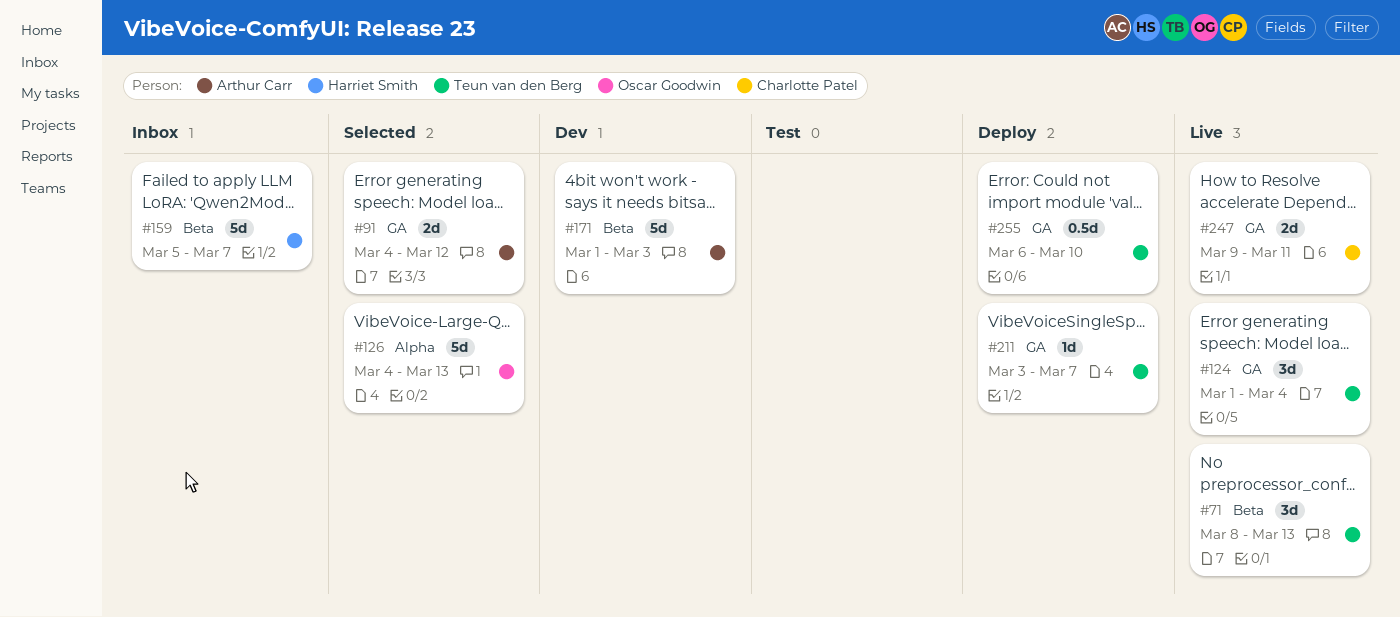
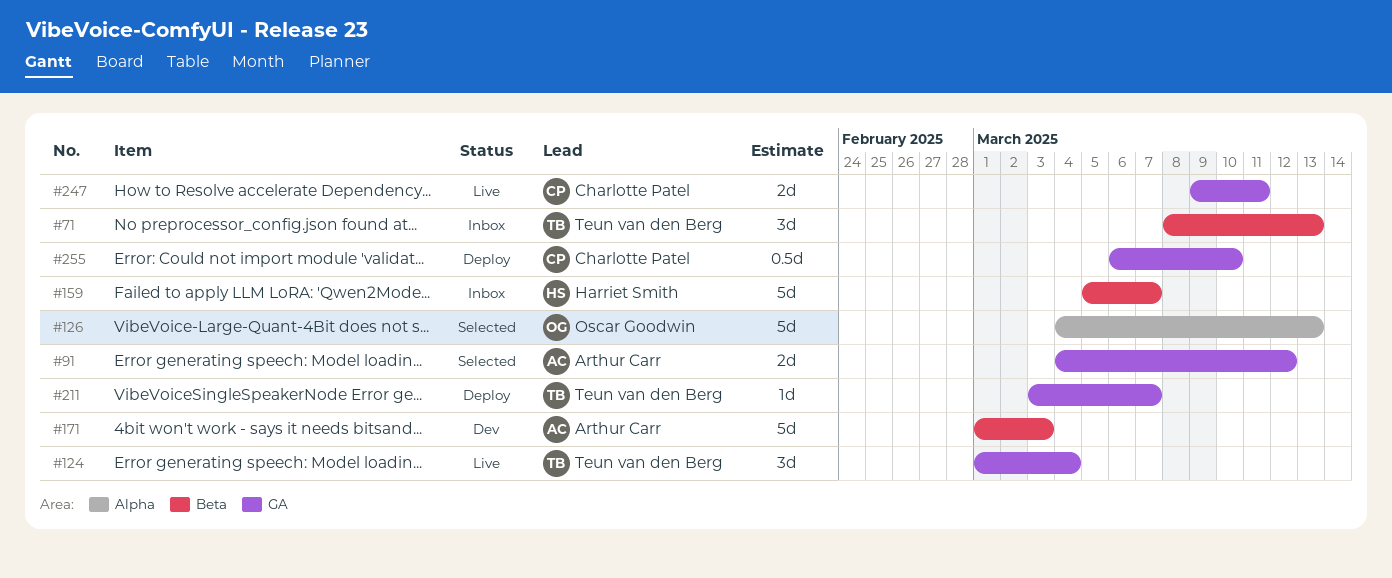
#71, status: Live -> Inbox
#255, owner: Teun van den Berg -> Charlotte Patel

